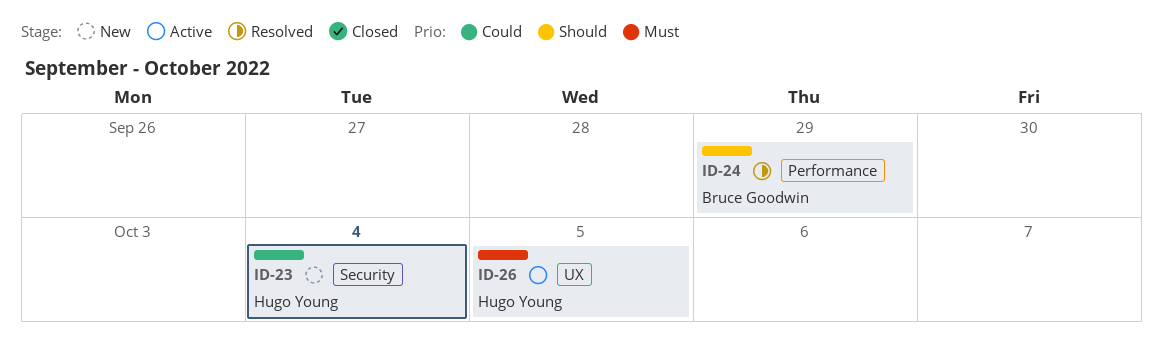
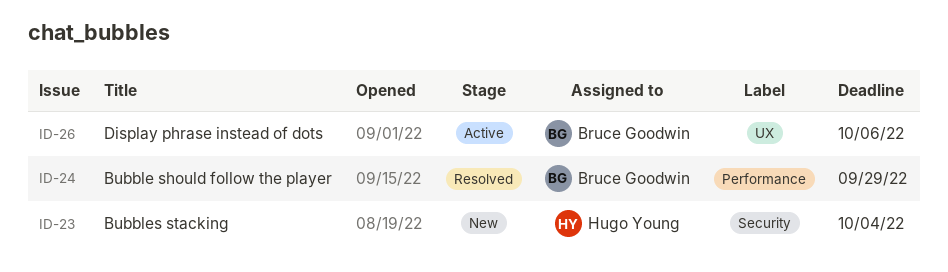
ID-26, owner: Hugo Young -> Bruce Goodwin
ID-26, due: Oct 5 -> Oct 6

